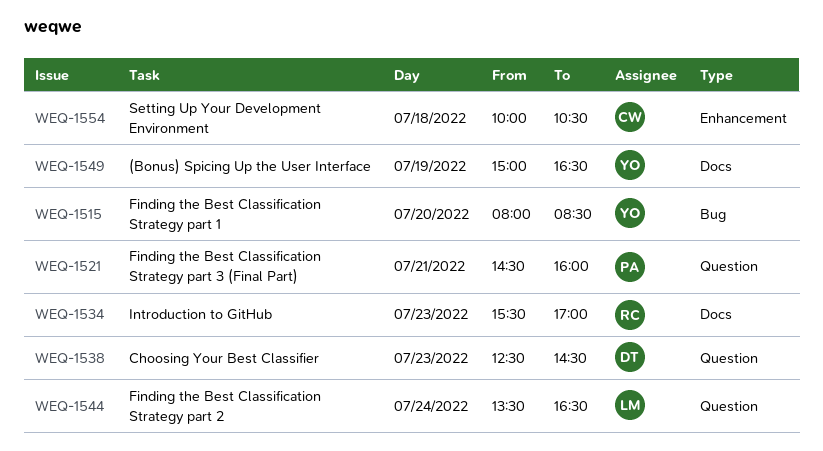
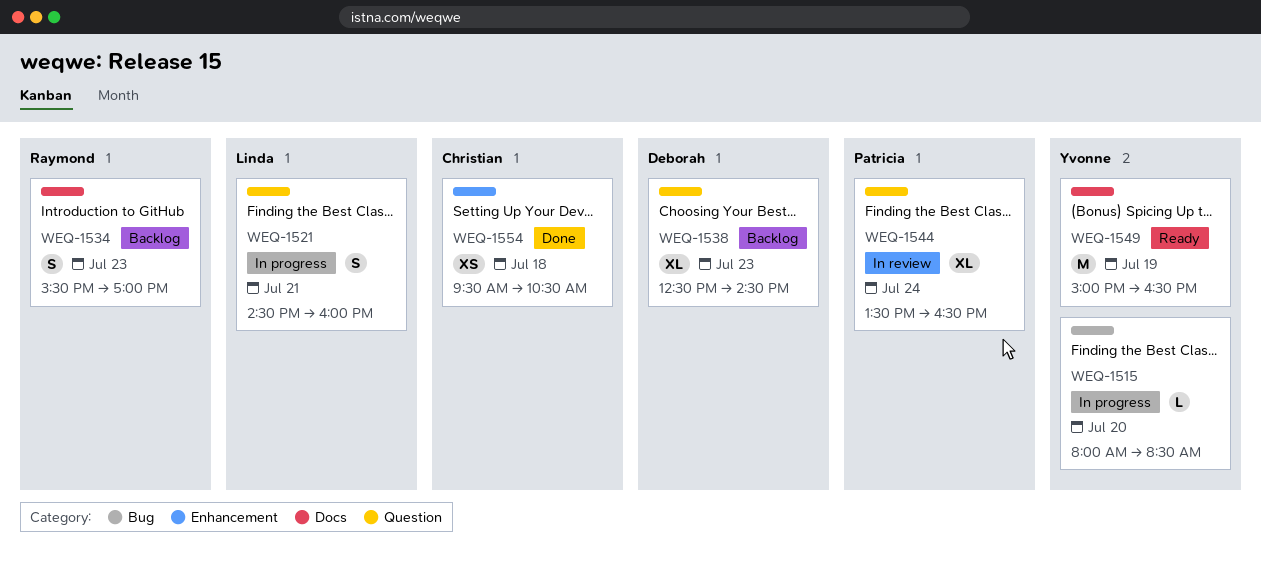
WEQ-1521, owner: Patricia -> Linda
WEQ-1544, owner: Linda -> Patricia
WEQ-1554, begins: 10:00 -> 09:30

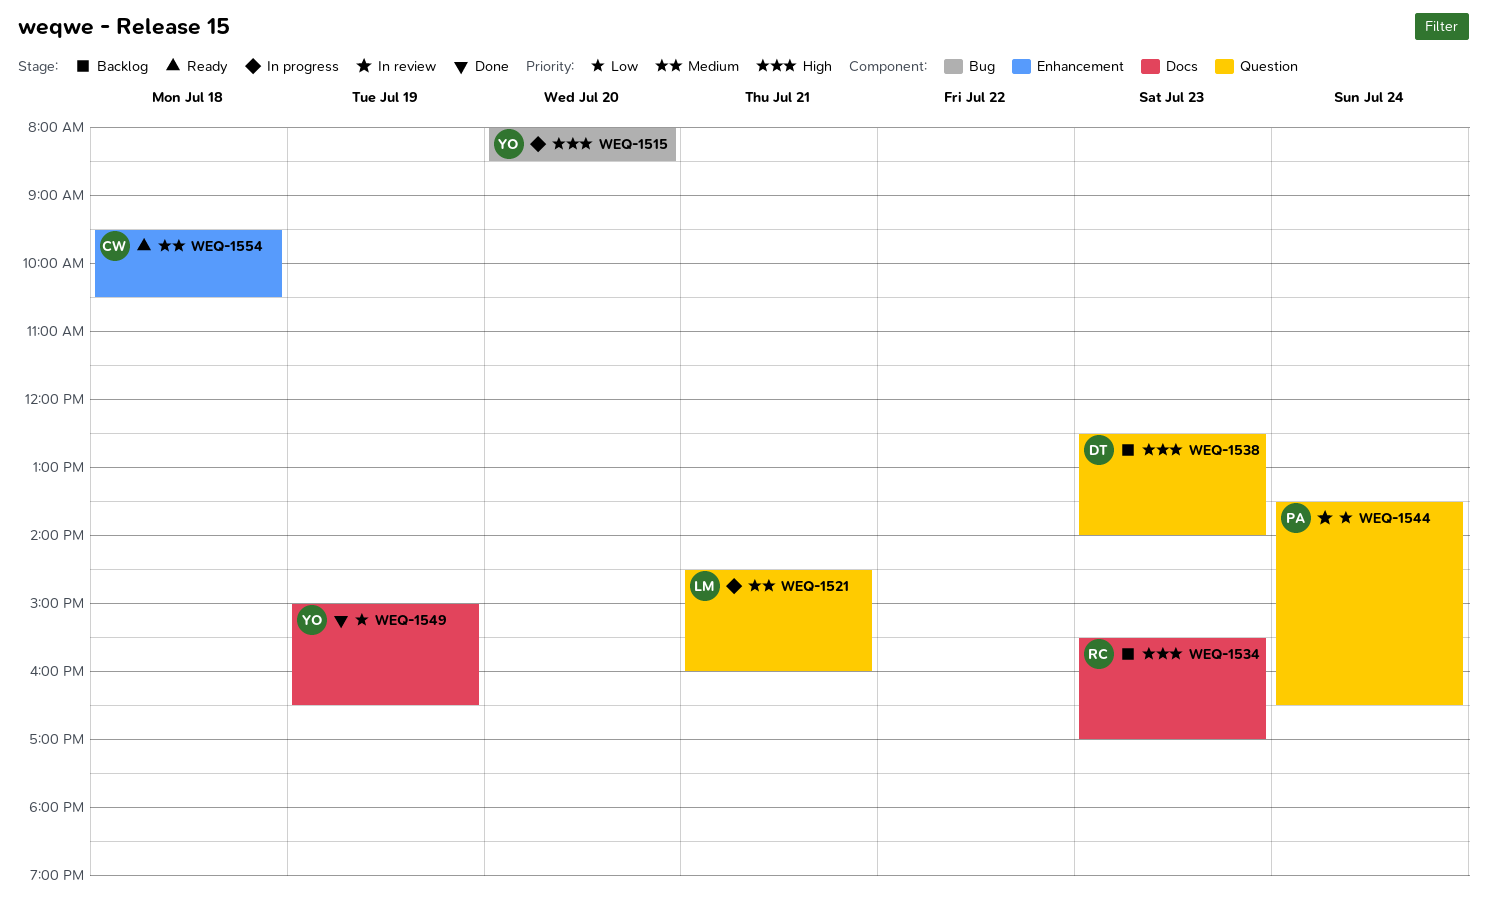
WEQ-1538, ends: 14:30 -> 14:00
WEQ-1549, status: Ready -> Done
WEQ-1554, status: Done -> Ready

